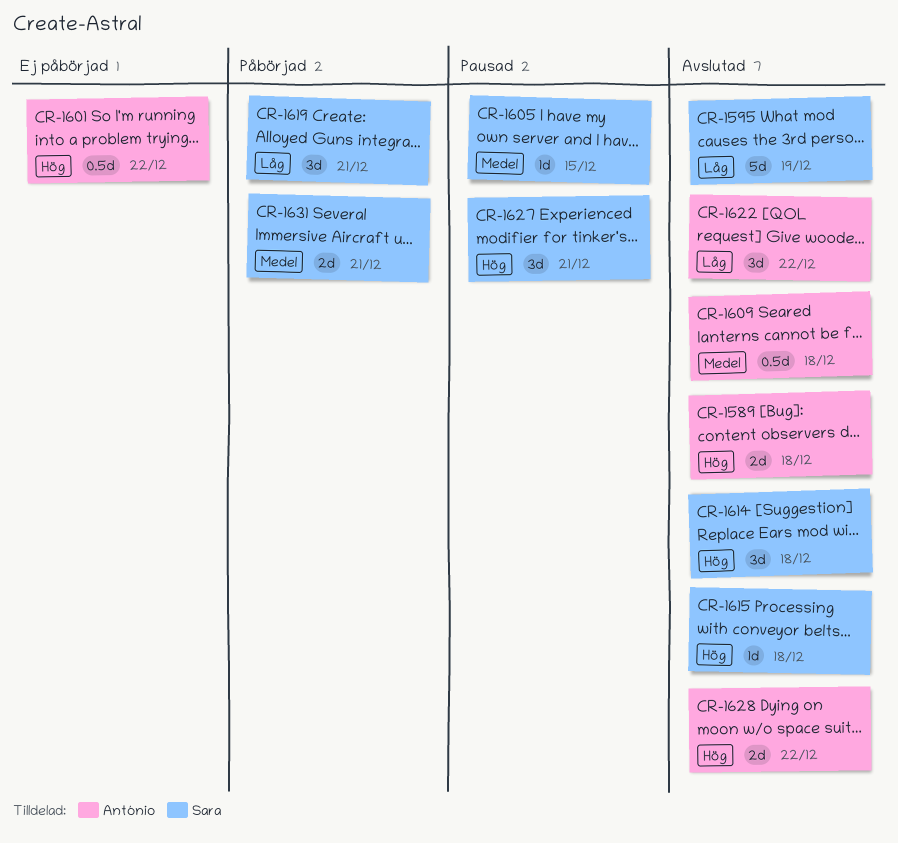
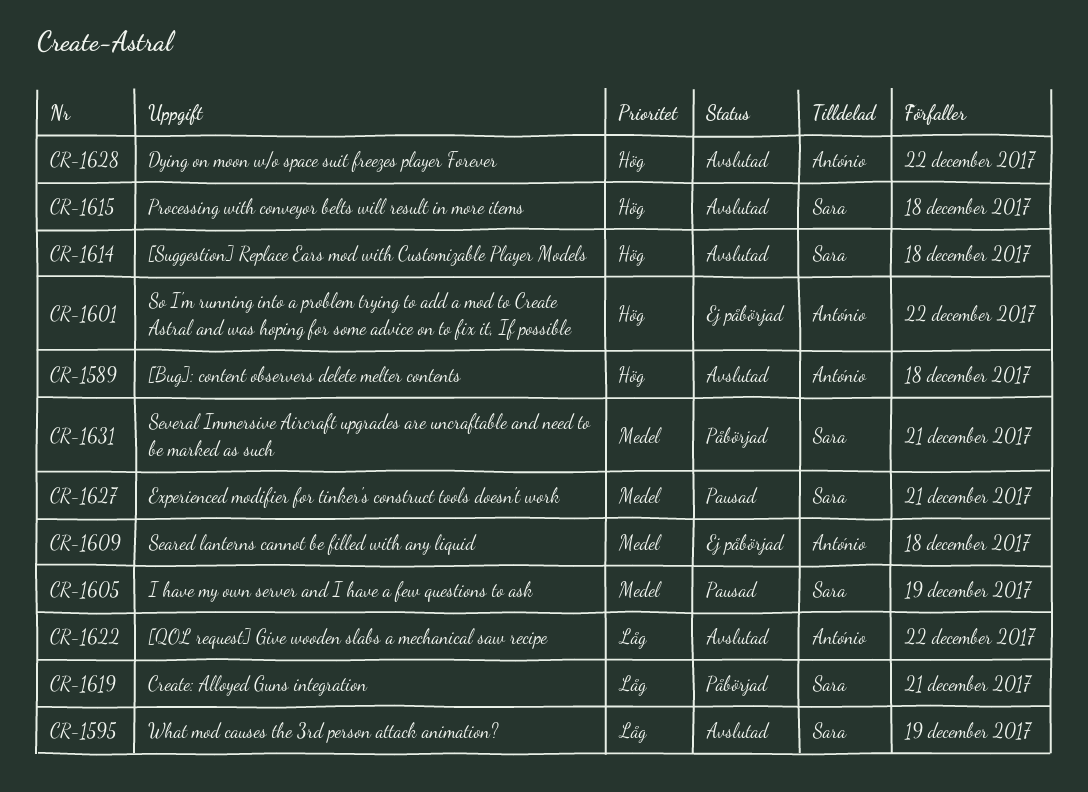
CR-1605, due: Dec 15 -> Dec 19
CR-1609, status: Avslutad -> Ej påbörjad
CR-1627, priority: Hög -> Medel

